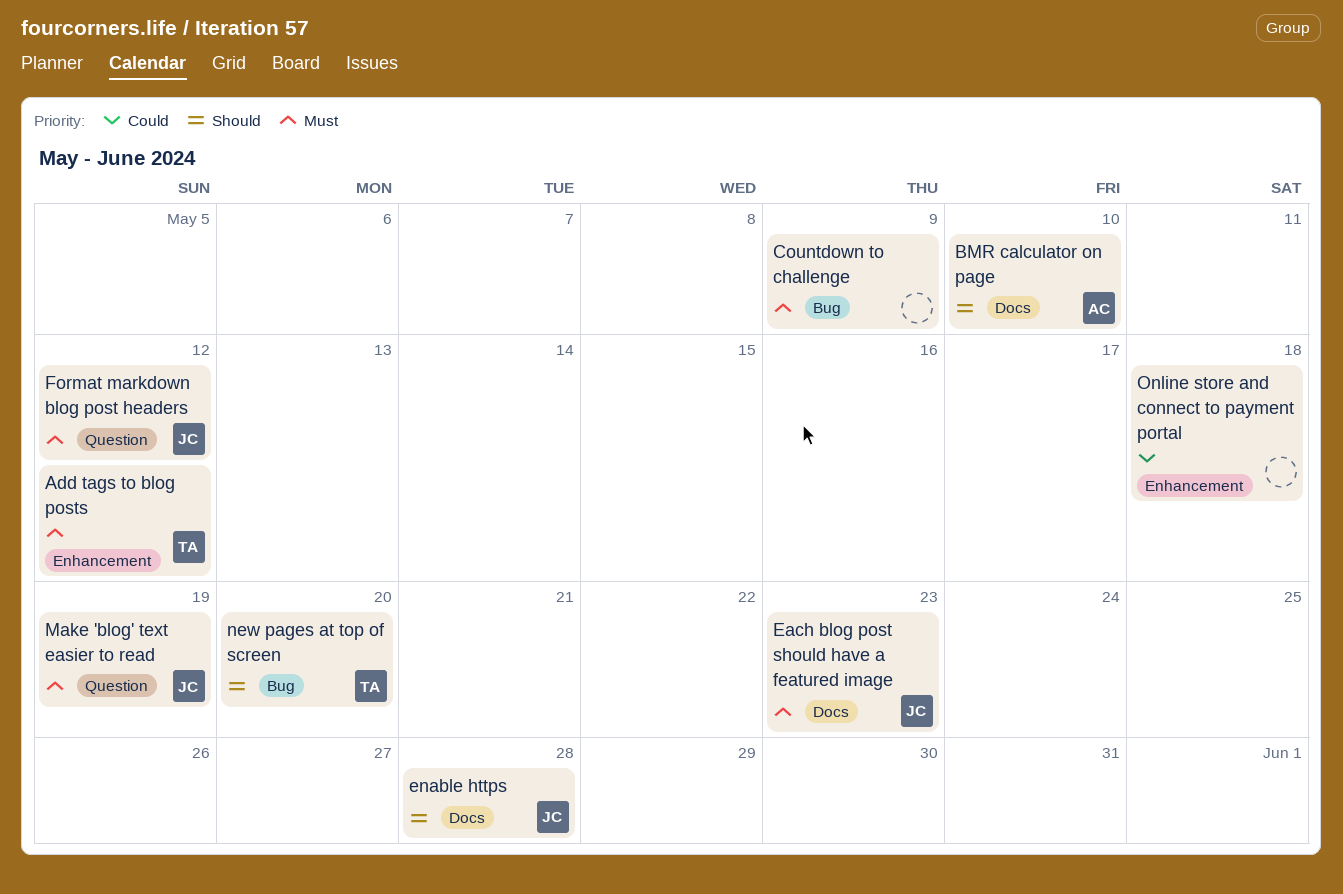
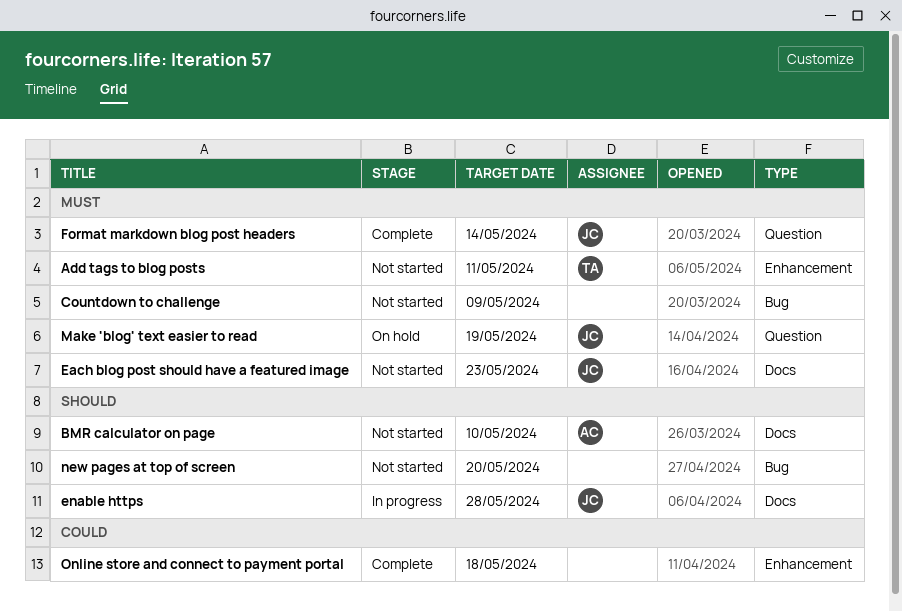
Add tags to blog posts, due: May 12 -> May 11
Format markdown blog post headers, due: May 12 -> May 14
new pages at top of screen, owner: TA -> none

